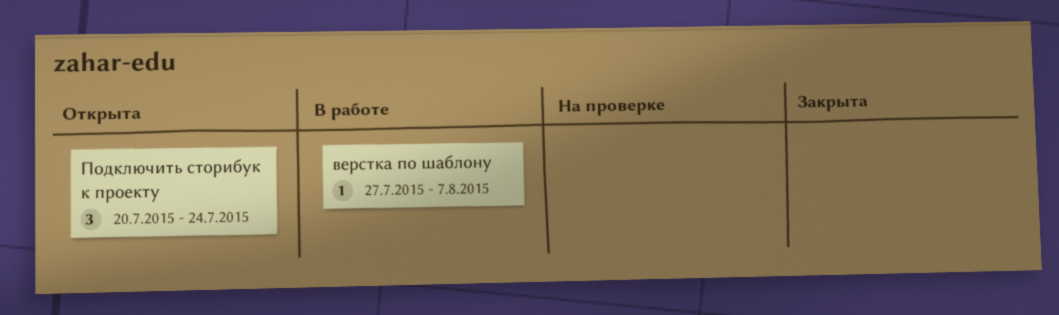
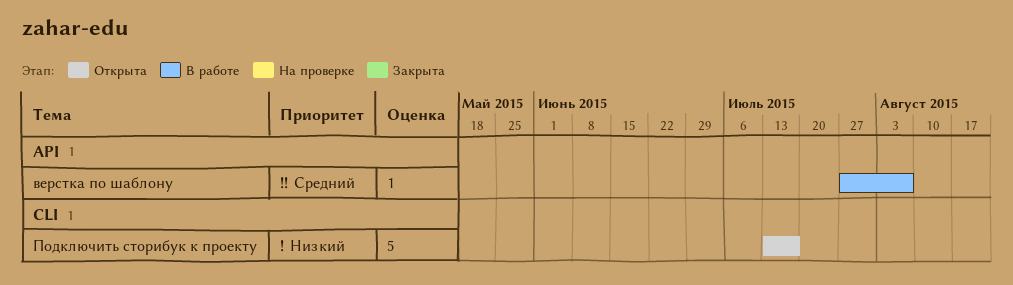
Подключить сторибук к проекту, estimate: 3 -> 5
Подключить сторибук к проекту, start: Jul 20 -> Jul 13
Подключить сторибук к проекту, due: Jul 24 -> Jul 17

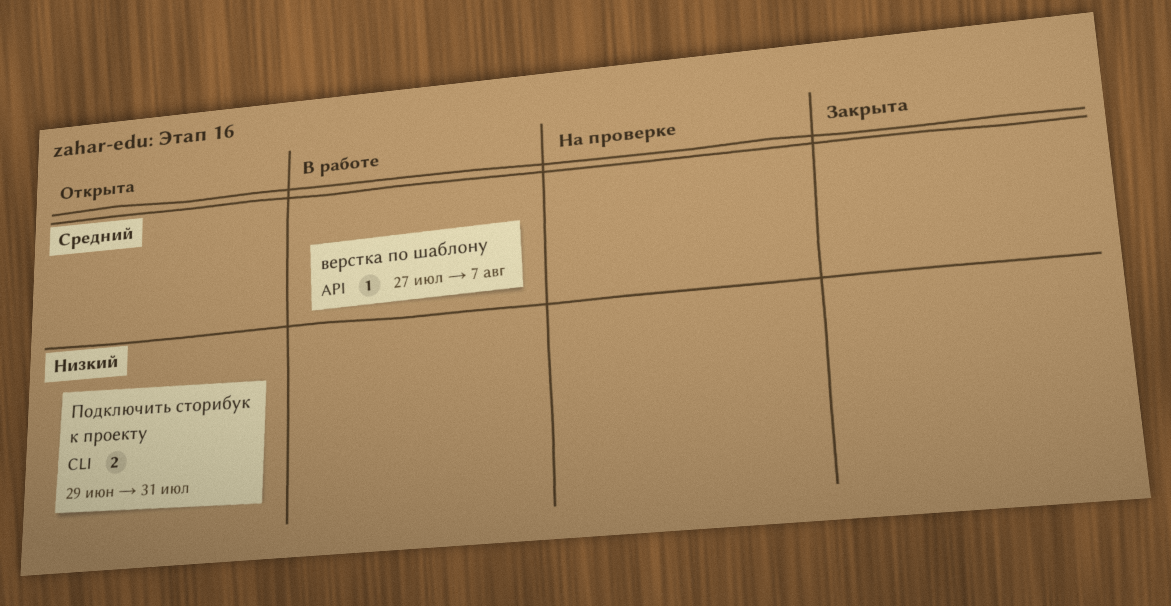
Подключить сторибук к проекту, estimate: 5 -> 2
Подключить сторибук к проекту, start: Jul 13 -> Jun 29
Подключить сторибук к проекту, due: Jul 17 -> Jul 31

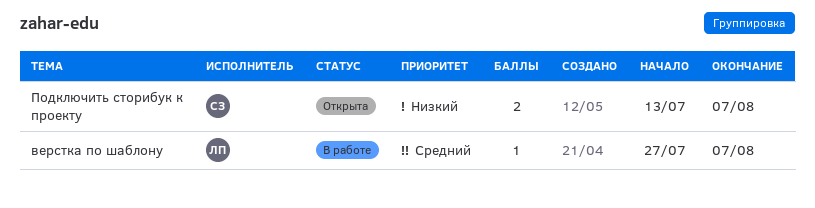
Подключить сторибук к проекту, start: Jun 29 -> Jul 13
Подключить сторибук к проекту, due: Jul 31 -> Aug 7

